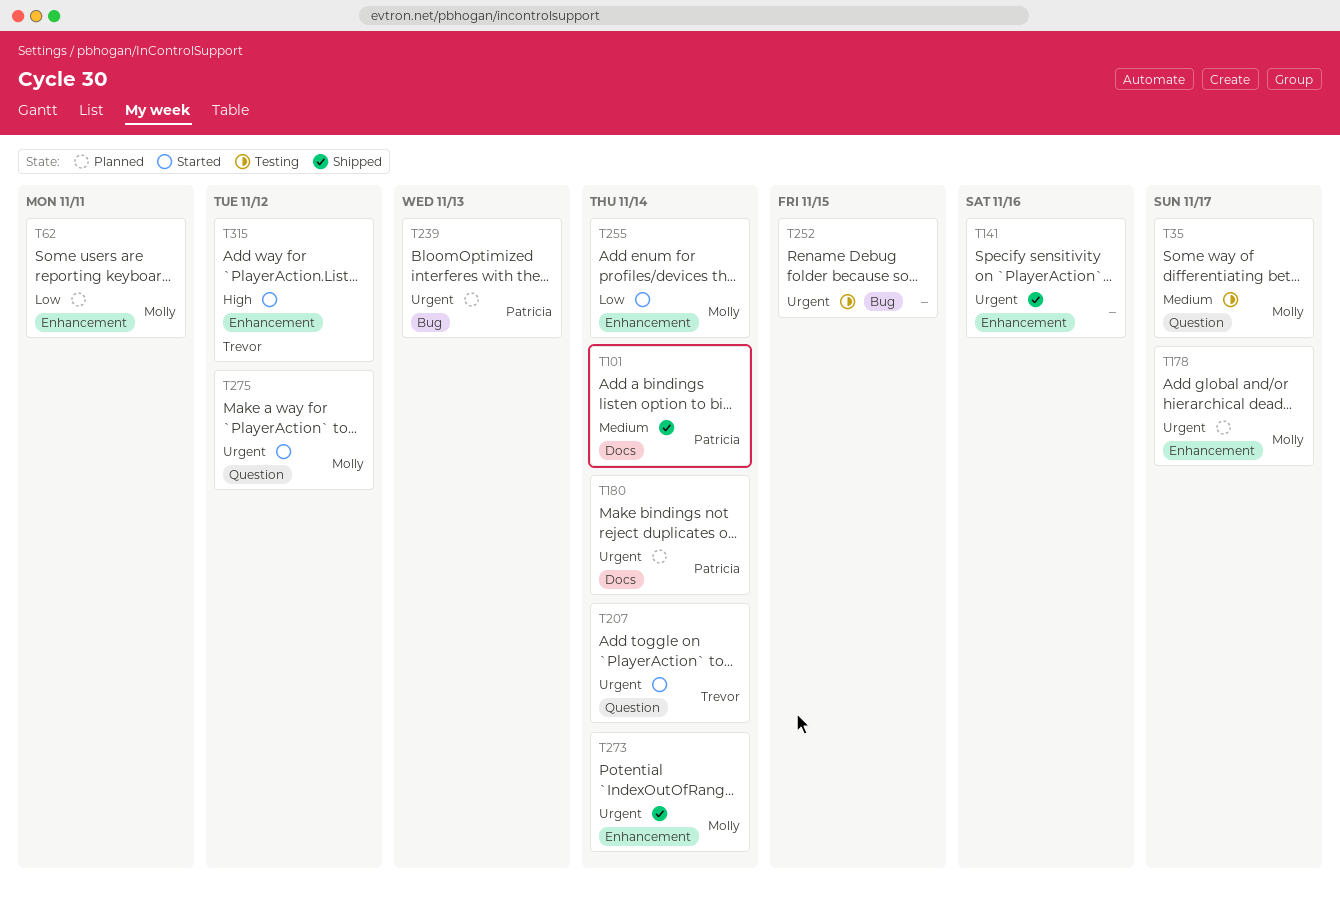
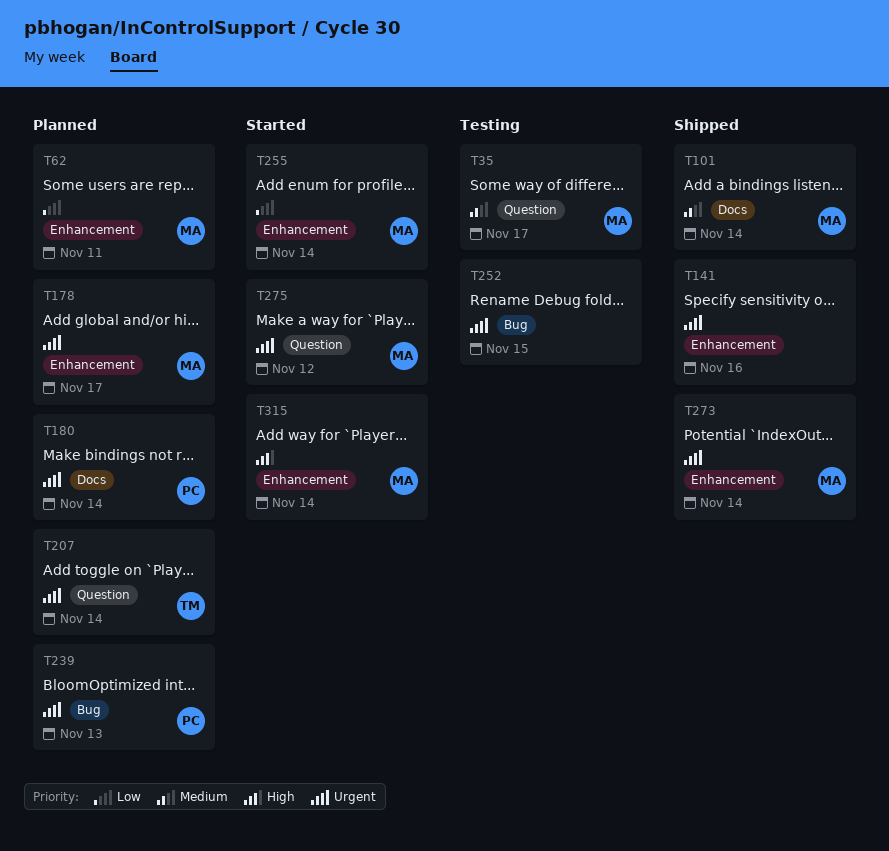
T101, owner: Patricia -> Molly
T207, status: Started -> Planned
T315, owner: Trevor -> Molly
T315, due: Nov 12 -> Nov 14

